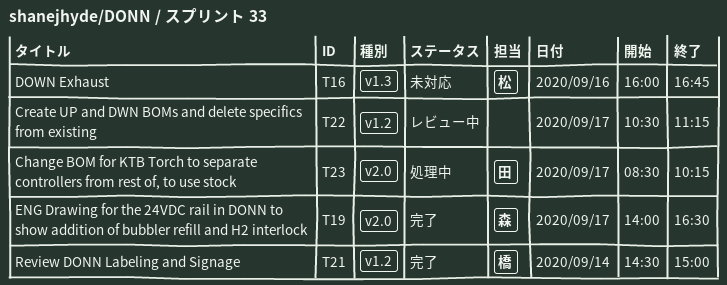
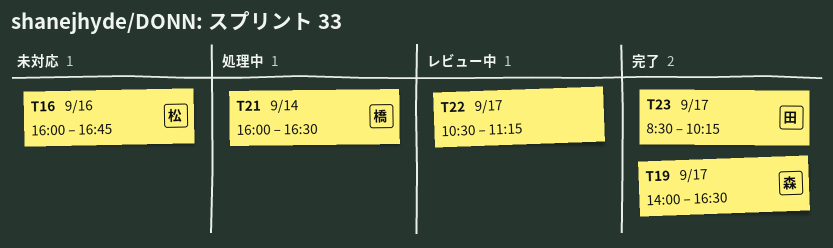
T21, status: 完了 -> 処理中
T21, begins: 14:30 -> 16:00
T21, ends: 15:00 -> 16:30
T23, status: 処理中 -> 完了

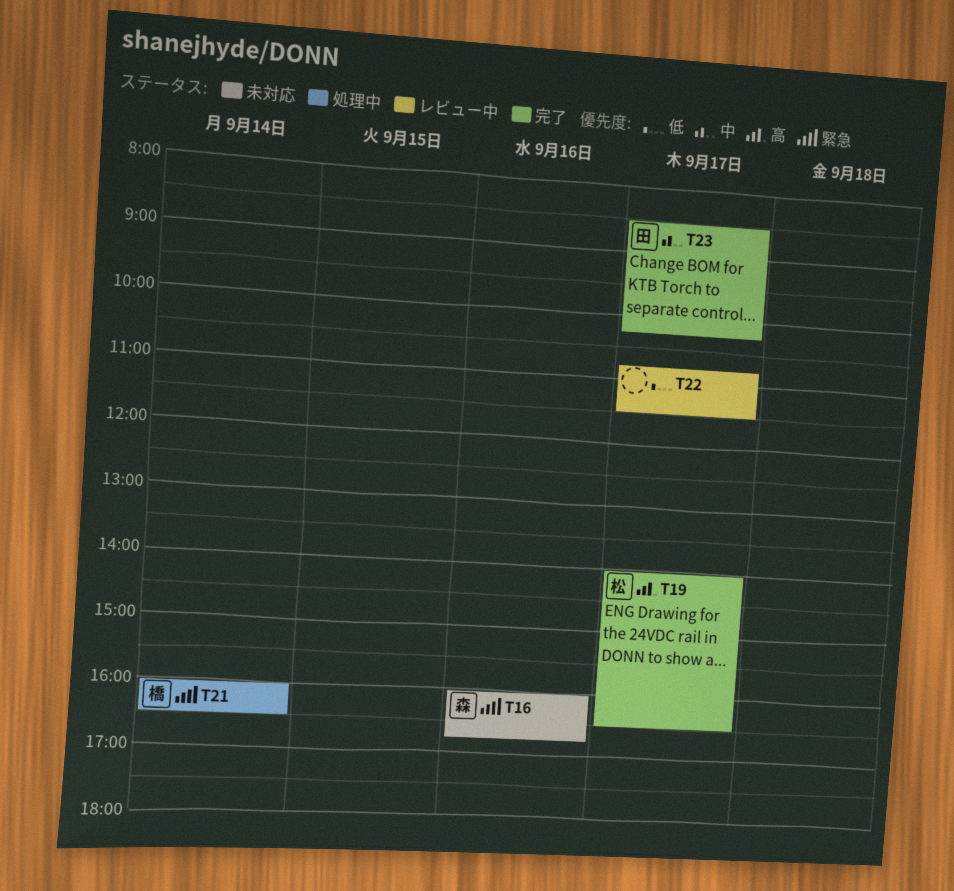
T16, owner: 松 -> 森
T19, owner: 森 -> 松
T22, begins: 10:30 -> 10:45
T22, ends: 11:15 -> 11:30

